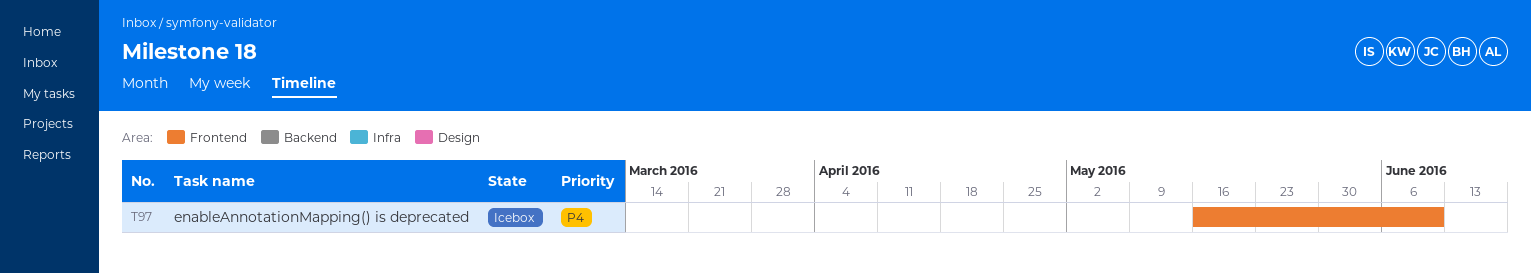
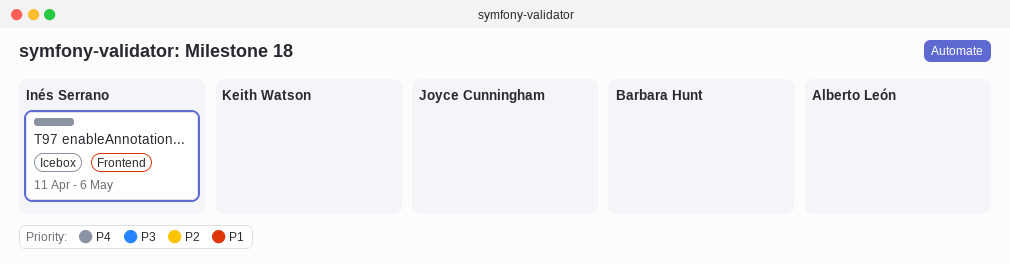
T97, start: May 16 -> Apr 11
T97, due: Jun 10 -> May 6

